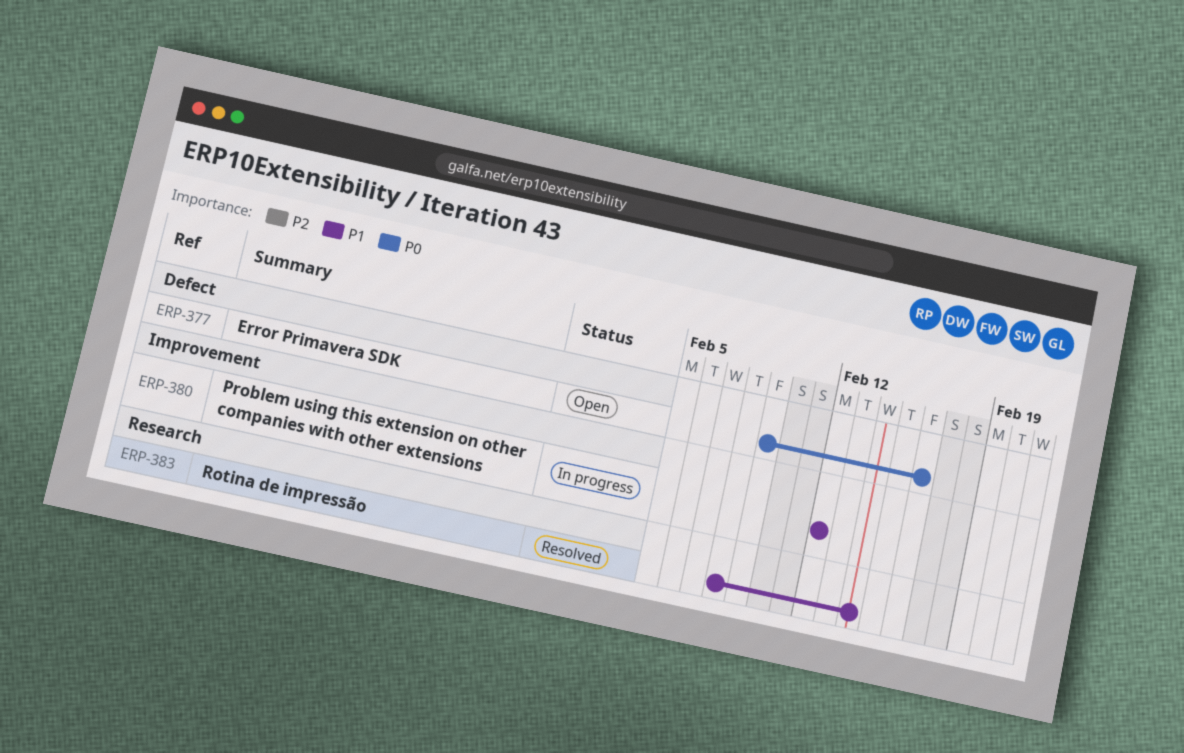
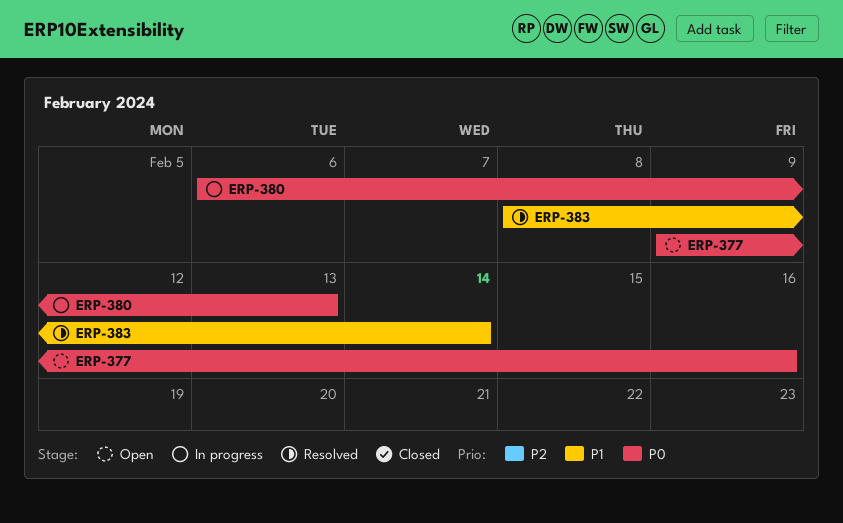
ERP-380, priority: P1 -> P0
ERP-380, start: Feb 12 -> Feb 6
ERP-380, due: Feb 12 -> Feb 13

